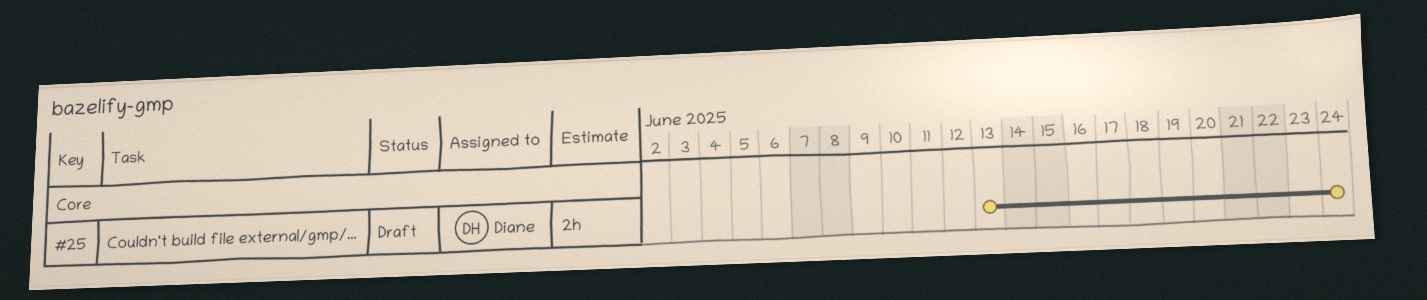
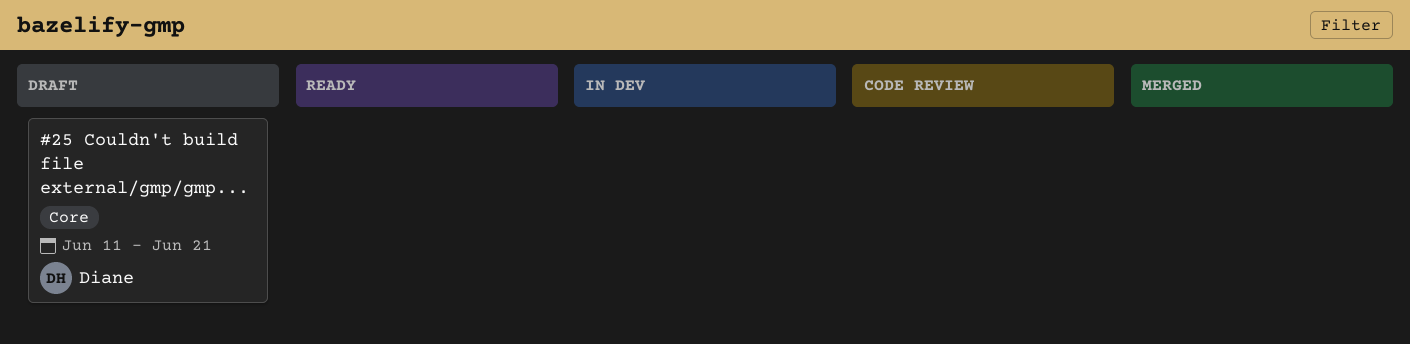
#25, start: Jun 13 -> Jun 11
#25, due: Jun 24 -> Jun 21

